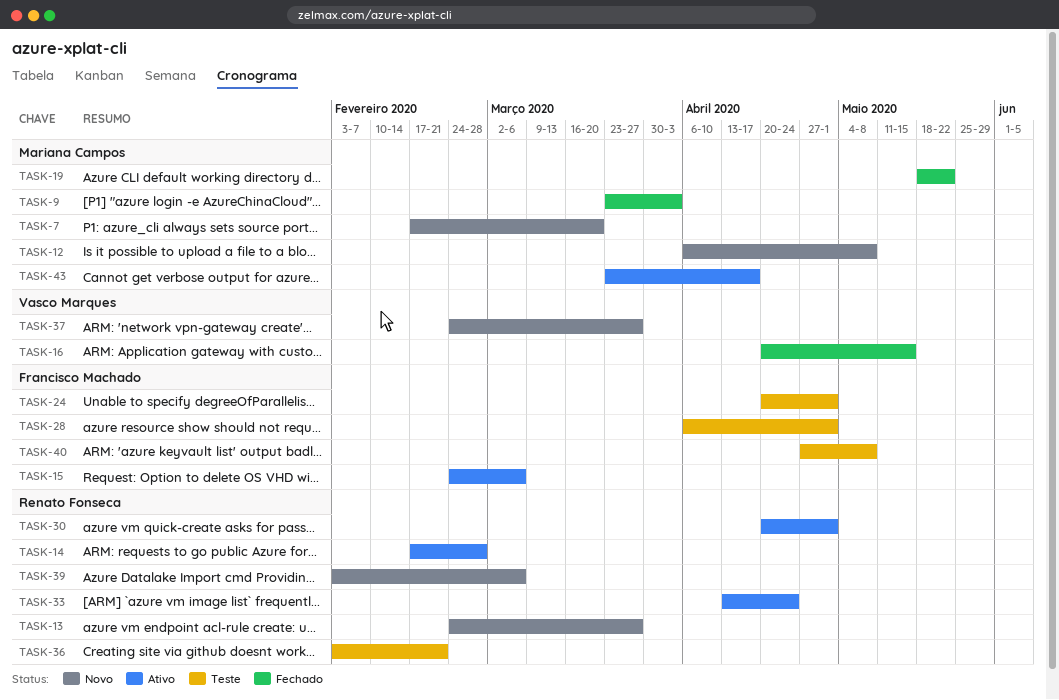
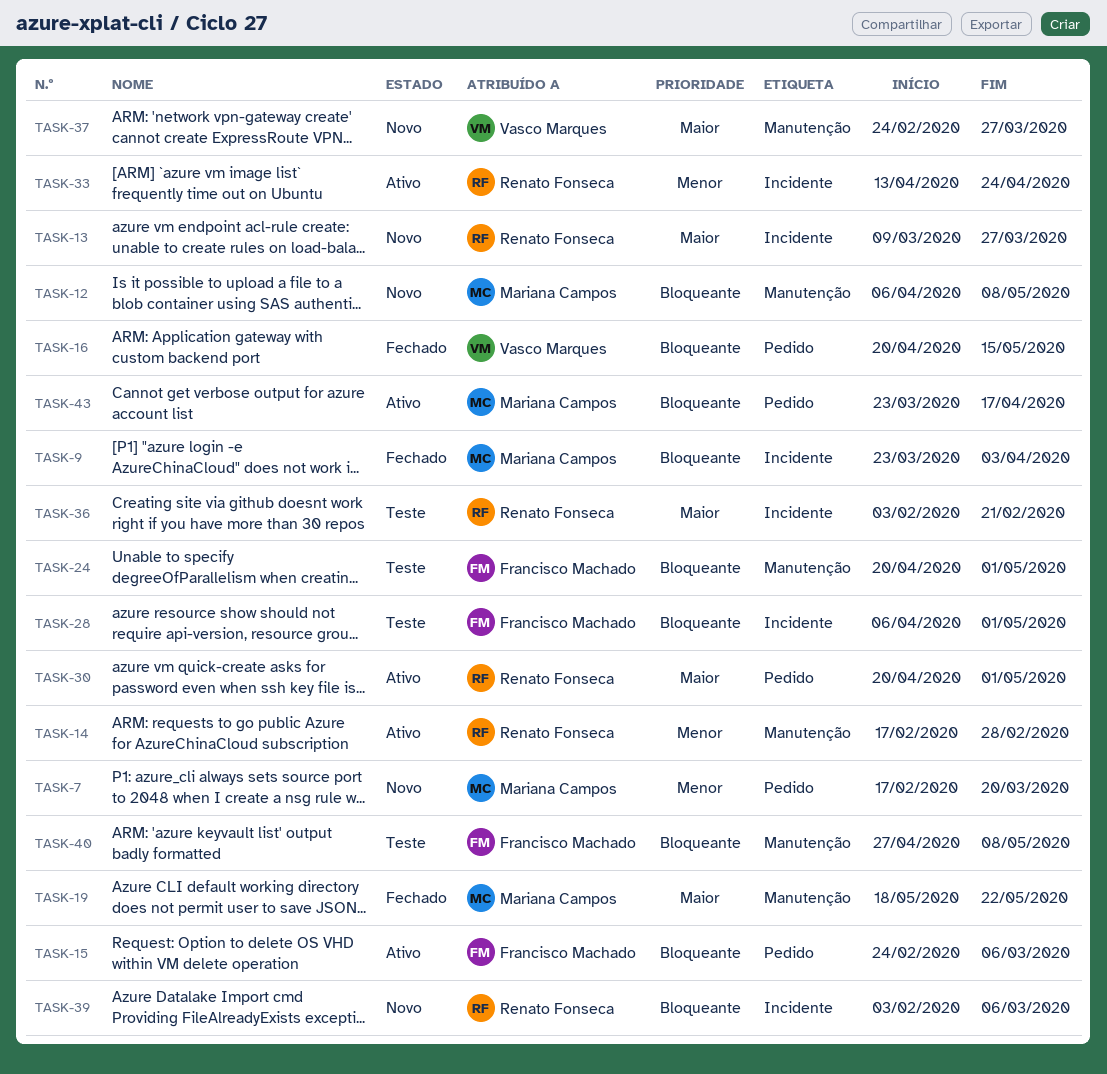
TASK-13, start: Feb 24 -> Mar 9

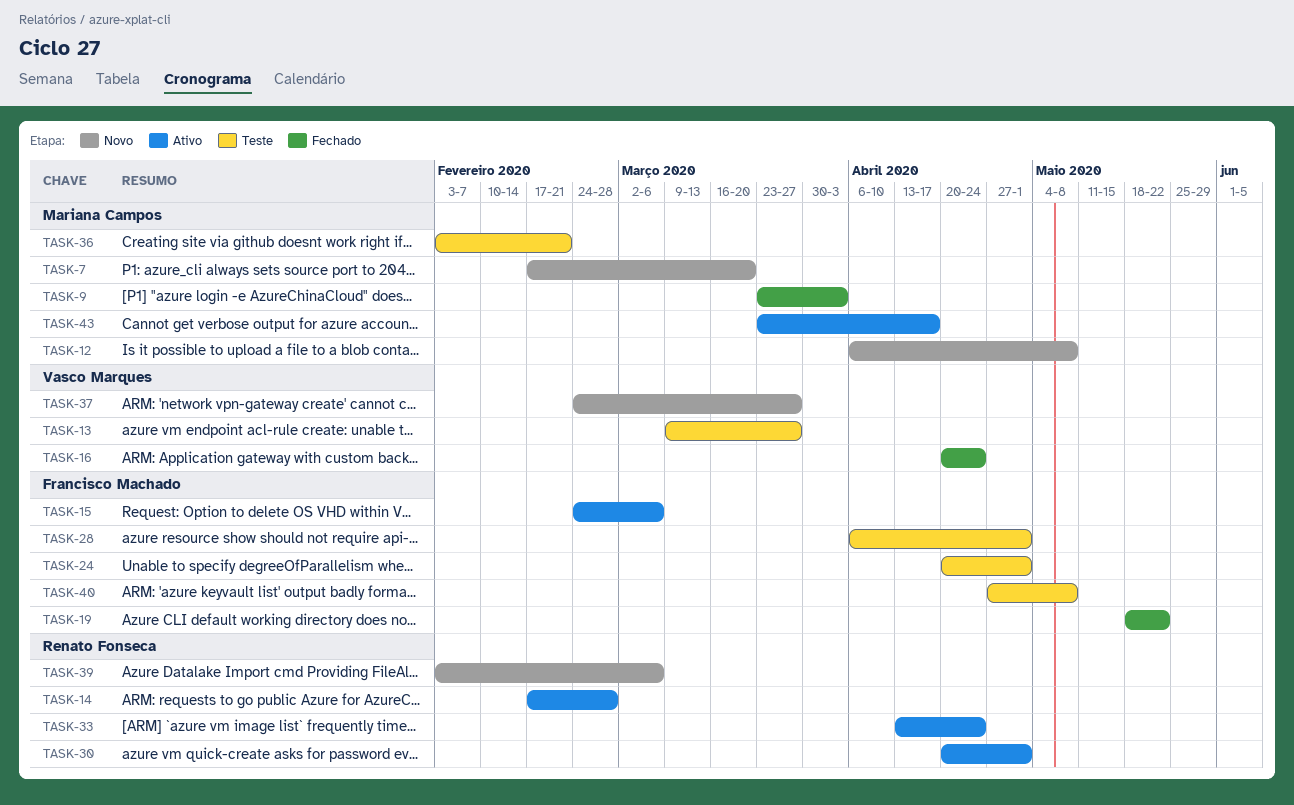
TASK-13, status: Novo -> Teste
TASK-13, owner: Renato Fonseca -> Vasco Marques
TASK-16, due: May 15 -> Apr 24
TASK-19, owner: Mariana Campos -> Francisco Machado
TASK-36, owner: Renato Fonseca -> Mariana Campos

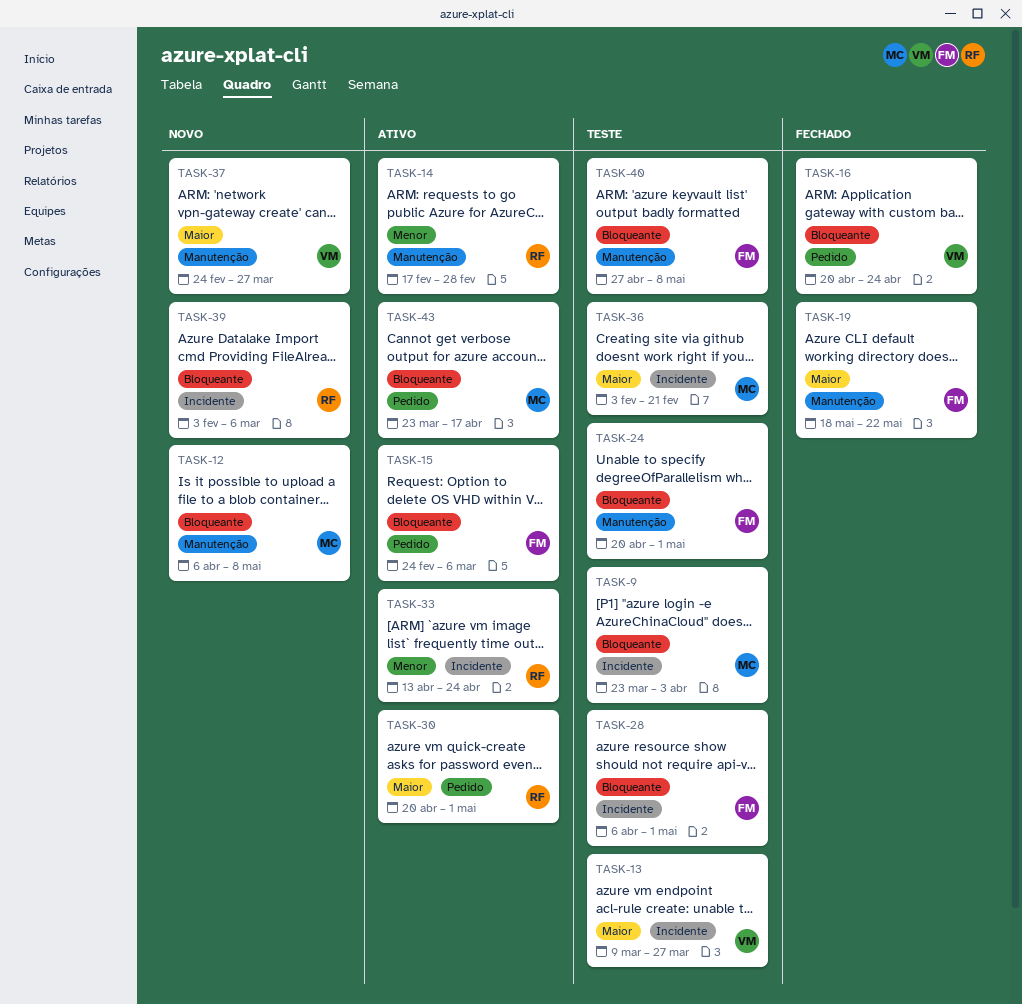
TASK-7: present -> none
TASK-9, status: Fechado -> Teste

